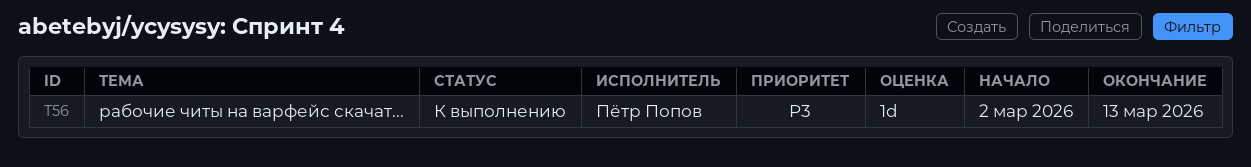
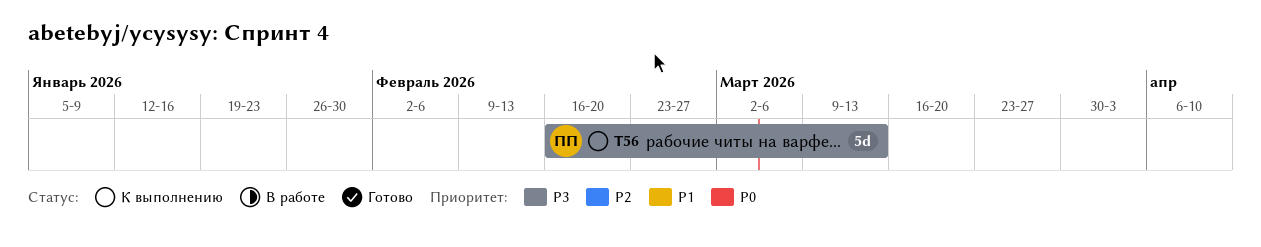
T56, estimate: 1d -> 5d
T56, start: Mar 2 -> Feb 16

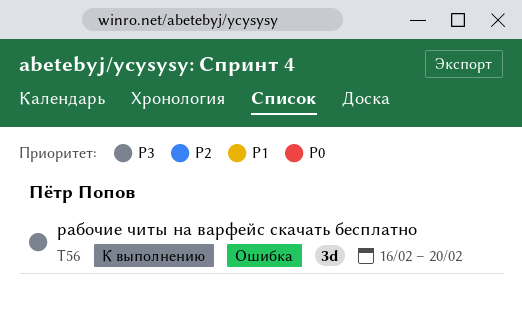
T56, estimate: 5d -> 3d
T56, due: Mar 13 -> Feb 20

